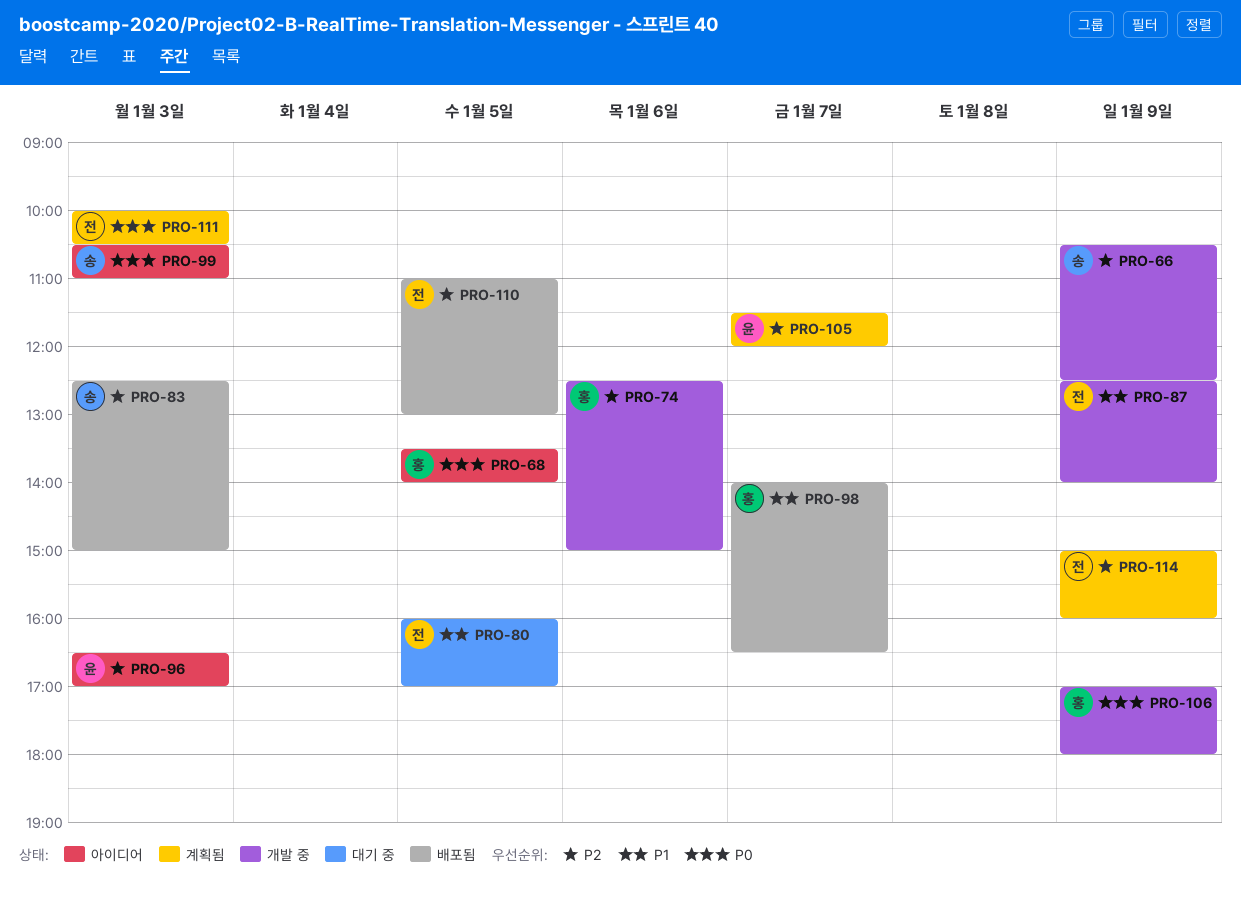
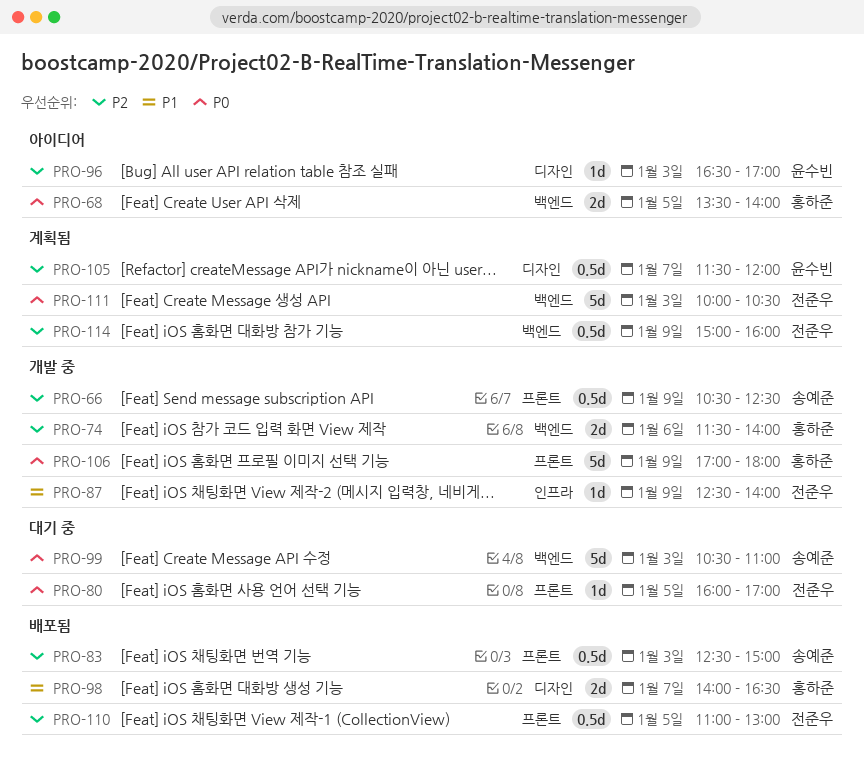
PRO-74, begins: 12:30 -> 11:30
PRO-74, ends: 15:00 -> 14:00
PRO-80, priority: P1 -> P0
PRO-99, status: 아이디어 -> 대기 중

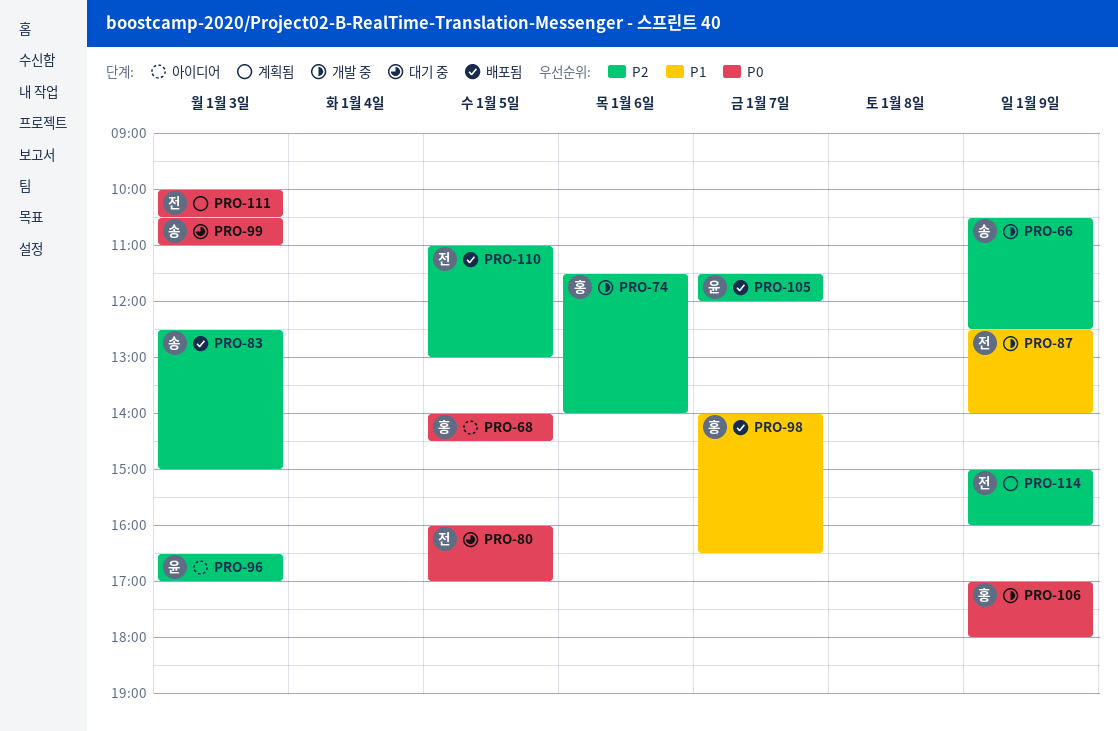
PRO-68, begins: 13:30 -> 14:00
PRO-68, ends: 14:00 -> 14:30
PRO-105, status: 계획됨 -> 배포됨

